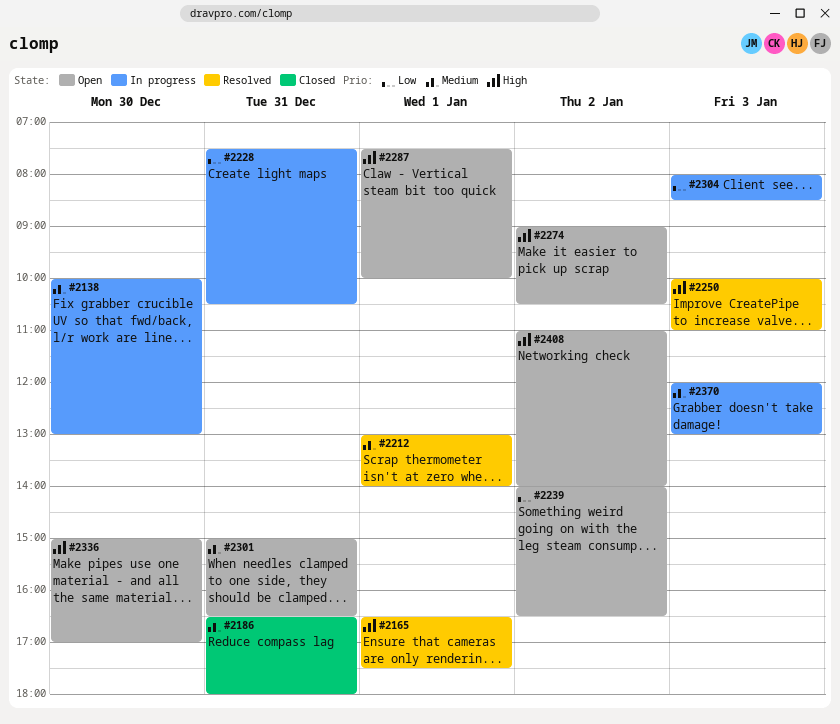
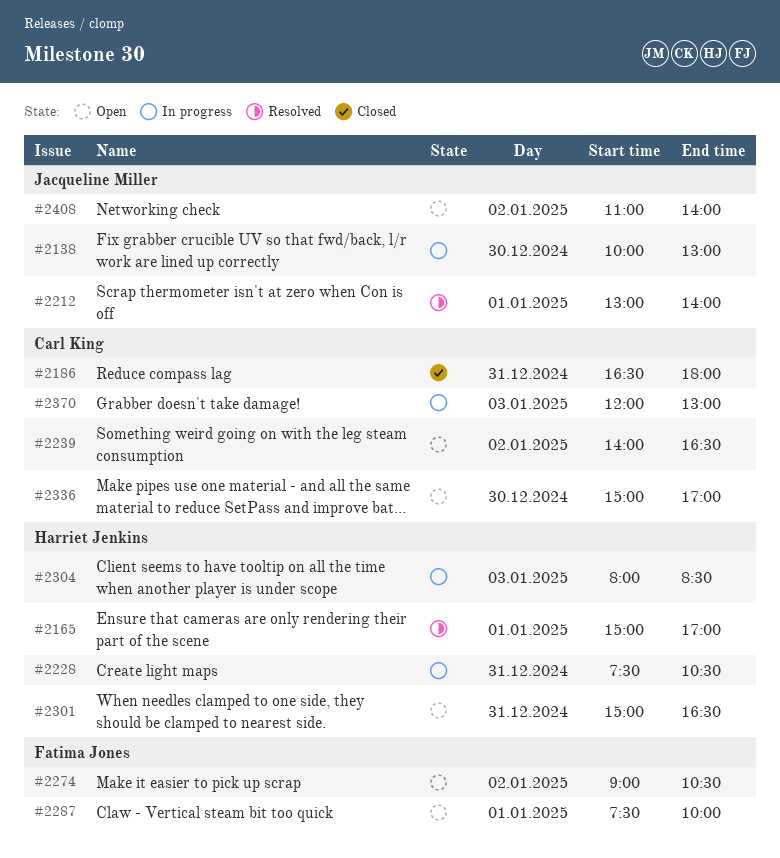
#2165, begins: 16:30 -> 15:00
#2165, ends: 17:30 -> 17:00
#2250: present -> none

